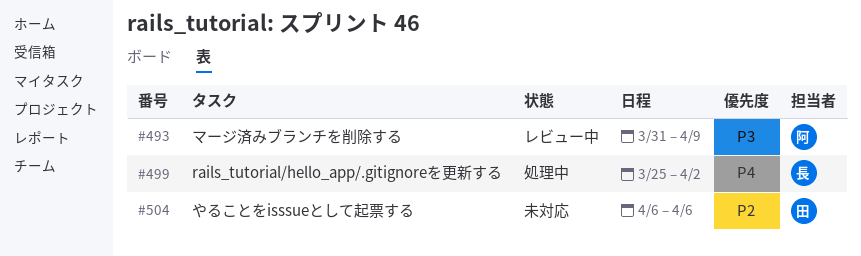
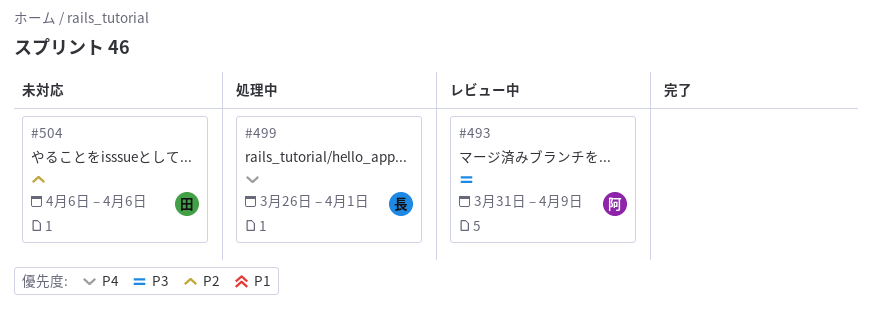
#499, start: Mar 25 -> Mar 26
#499, due: Apr 2 -> Apr 1

